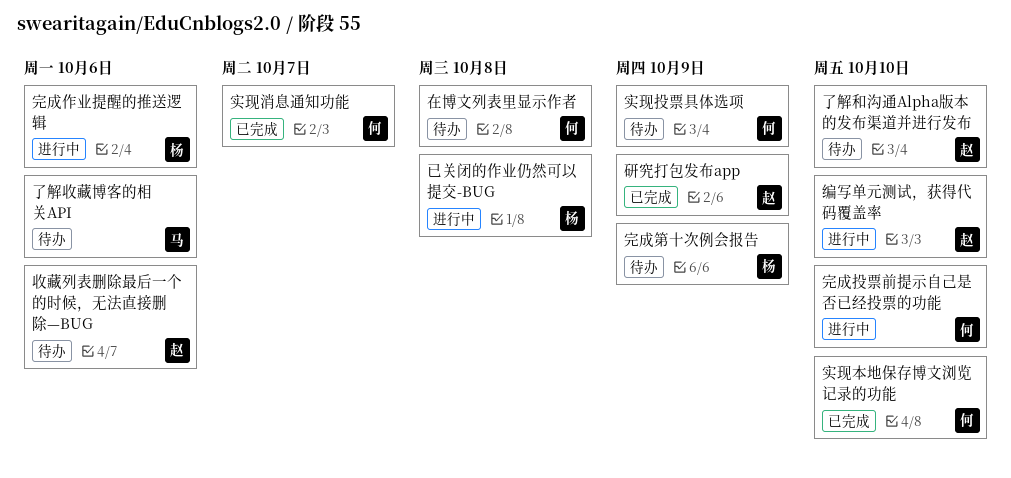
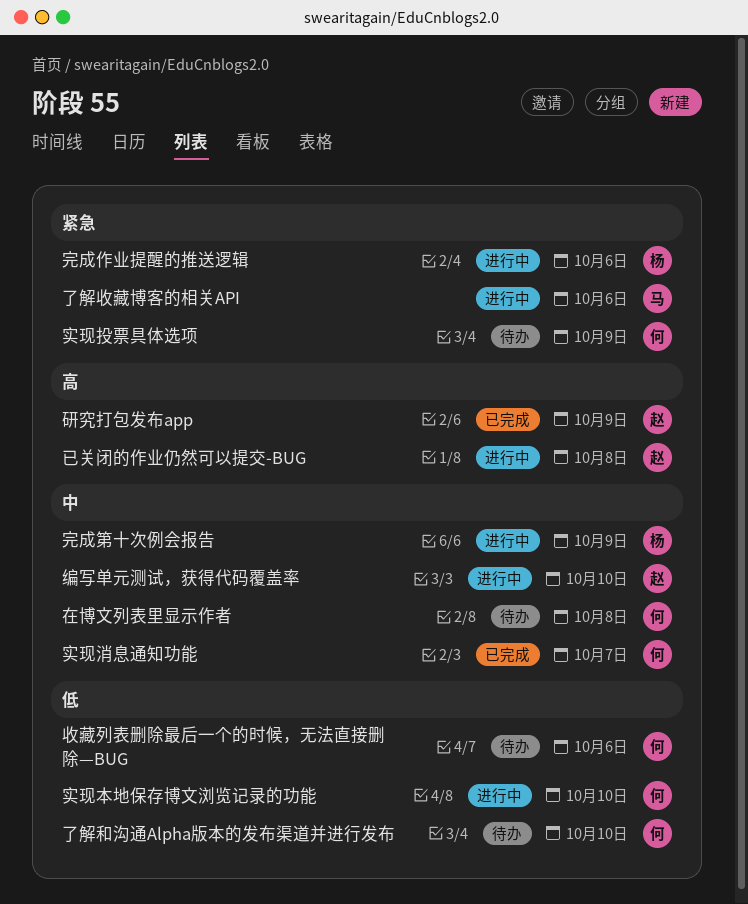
了解和沟通Alpha版本的发布渠道并进行发布, owner: 赵 -> 何
了解收藏博客的相关API, status: 待办 -> 进行中
完成投票前提示自己是否已经投票的功能: present -> none
完成第十次例会报告, status: 待办 -> 进行中
实现本地保存博文浏览记录的功能, status: 已完成 -> 进行中
已关闭的作业仍然可以提交-BUG, owner: 杨 -> 赵
收藏列表删除最后一个的时候，无法直接删除—BUG, owner: 赵 -> 何

